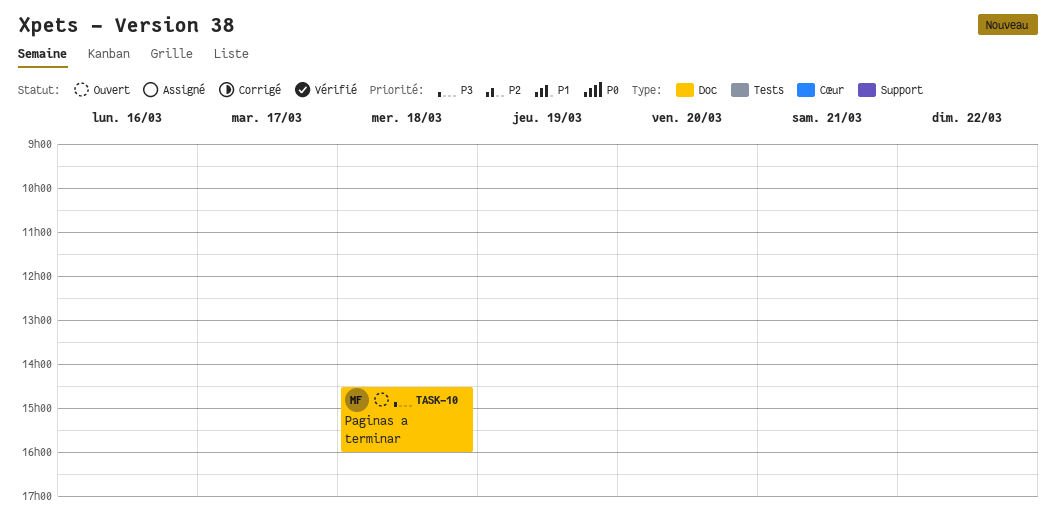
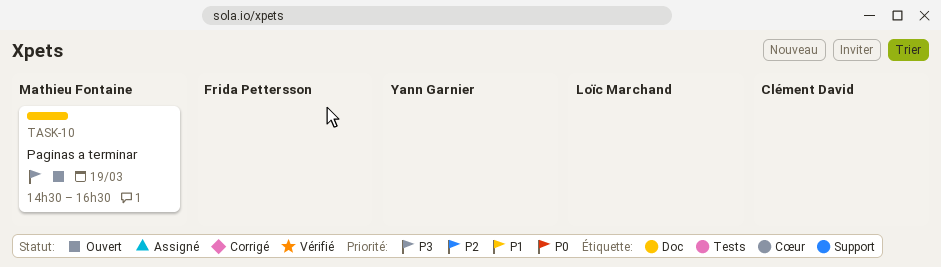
TASK-10, day: Mar 18 -> Mar 19
TASK-10, ends: 16:00 -> 16:30

